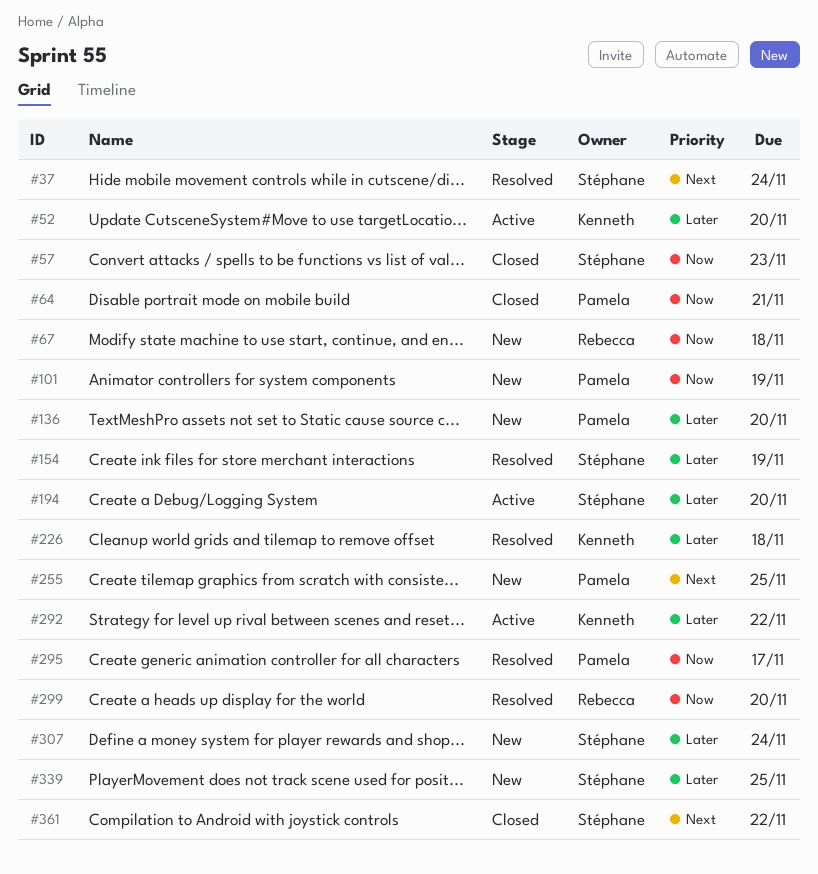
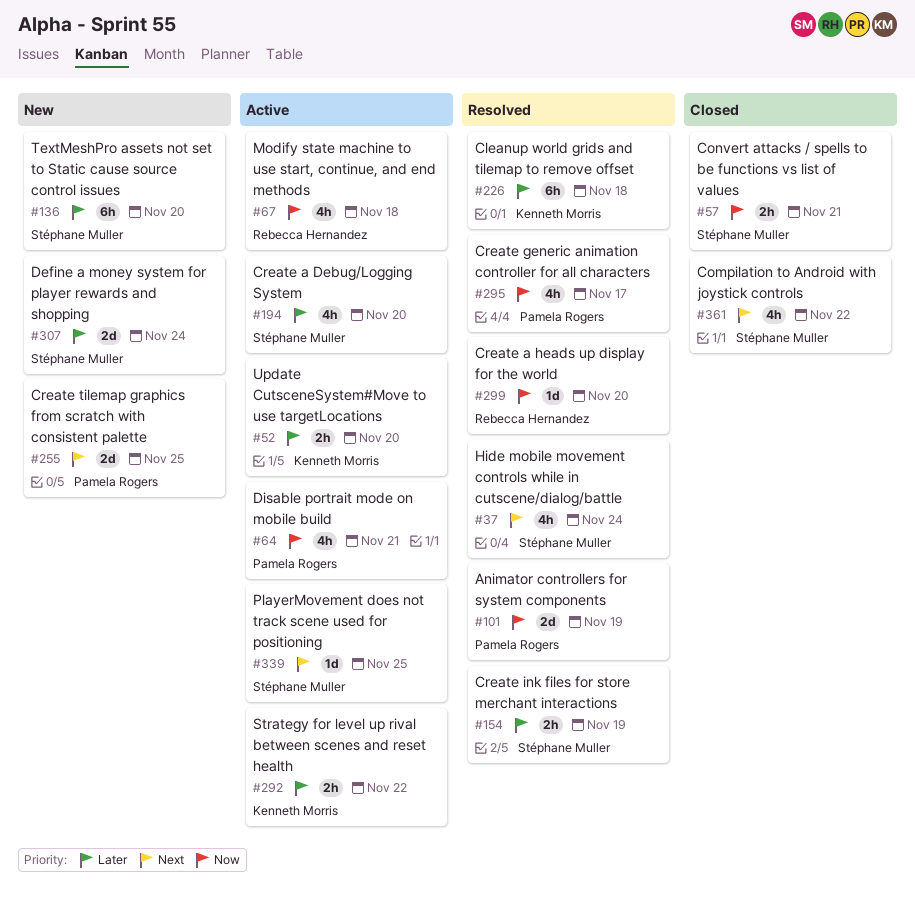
#57, due: Nov 23 -> Nov 21
#64, status: Closed -> Active
#67, status: New -> Active
#101, status: New -> Resolved
#136, owner: Pamela Rogers -> Stéphane Muller
#339, status: New -> Active
#339, priority: Later -> Next

